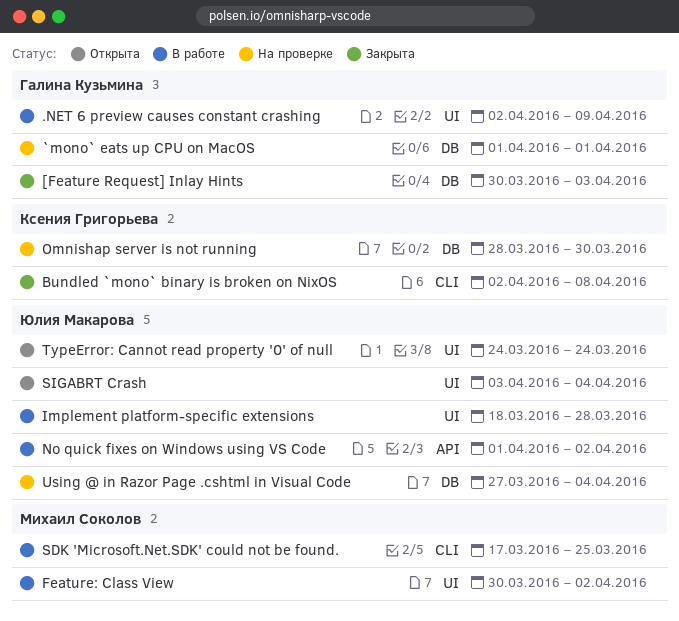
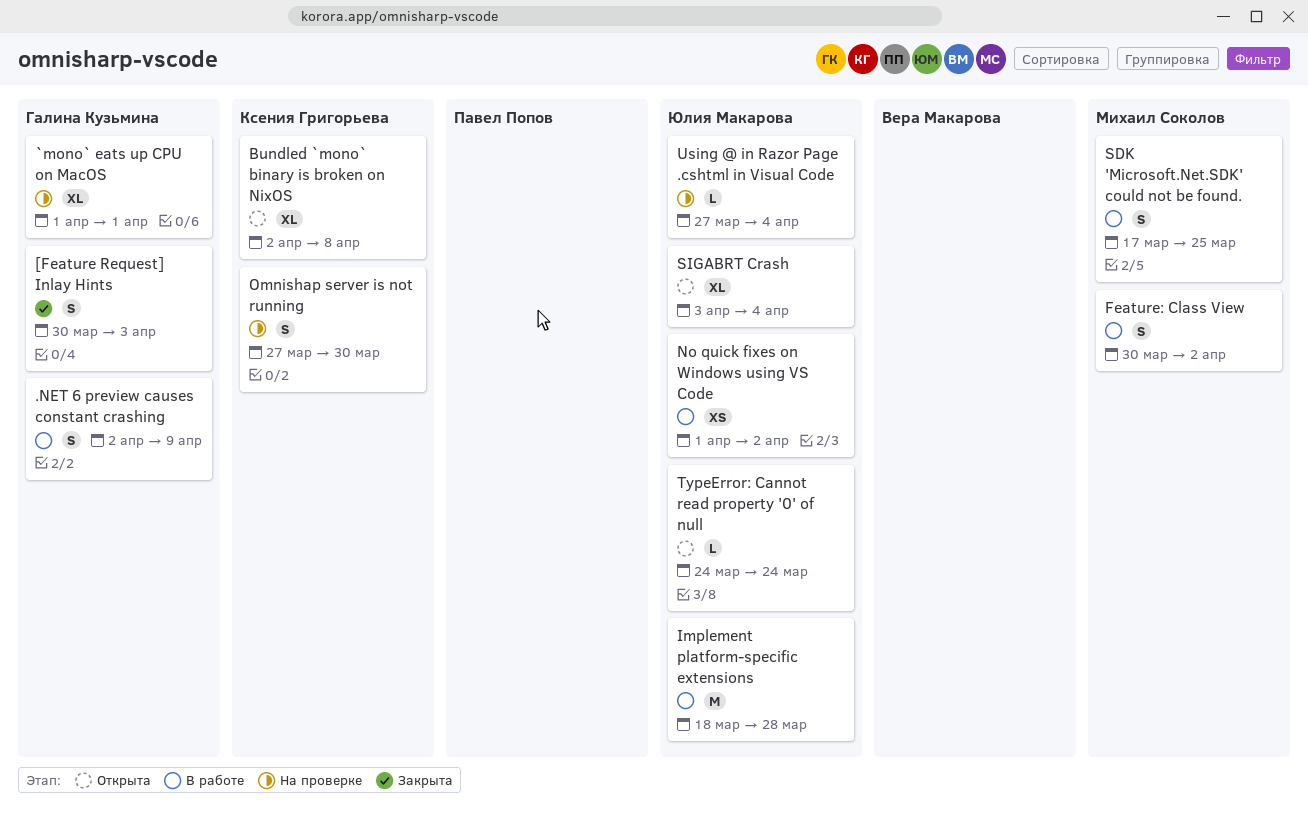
Bundled `mono` binary is broken on NixOS, status: Закрыта -> Открыта
Omnishap server is not running, start: Mar 28 -> Mar 27

